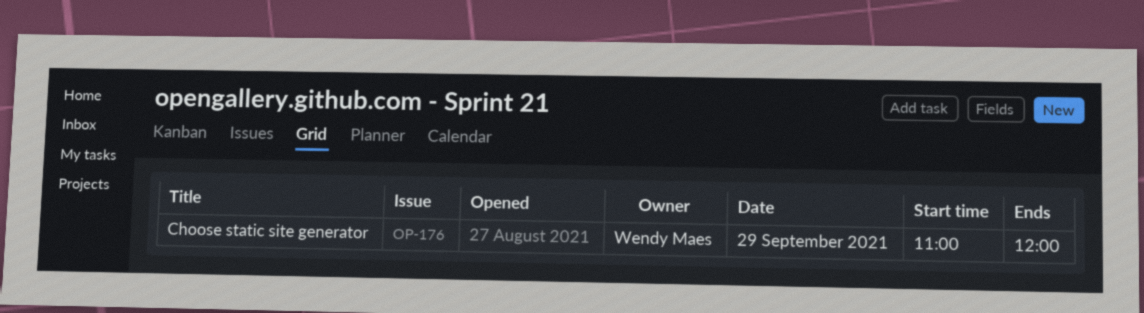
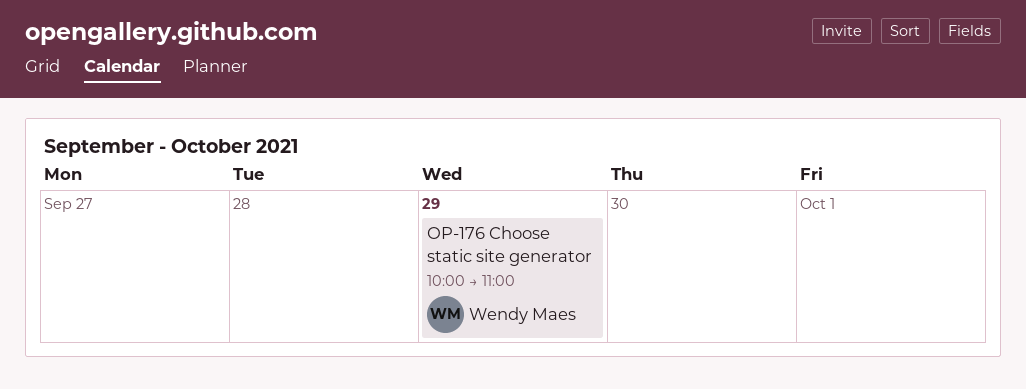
OP-176, begins: 11:00 -> 10:00
OP-176, ends: 12:00 -> 11:00

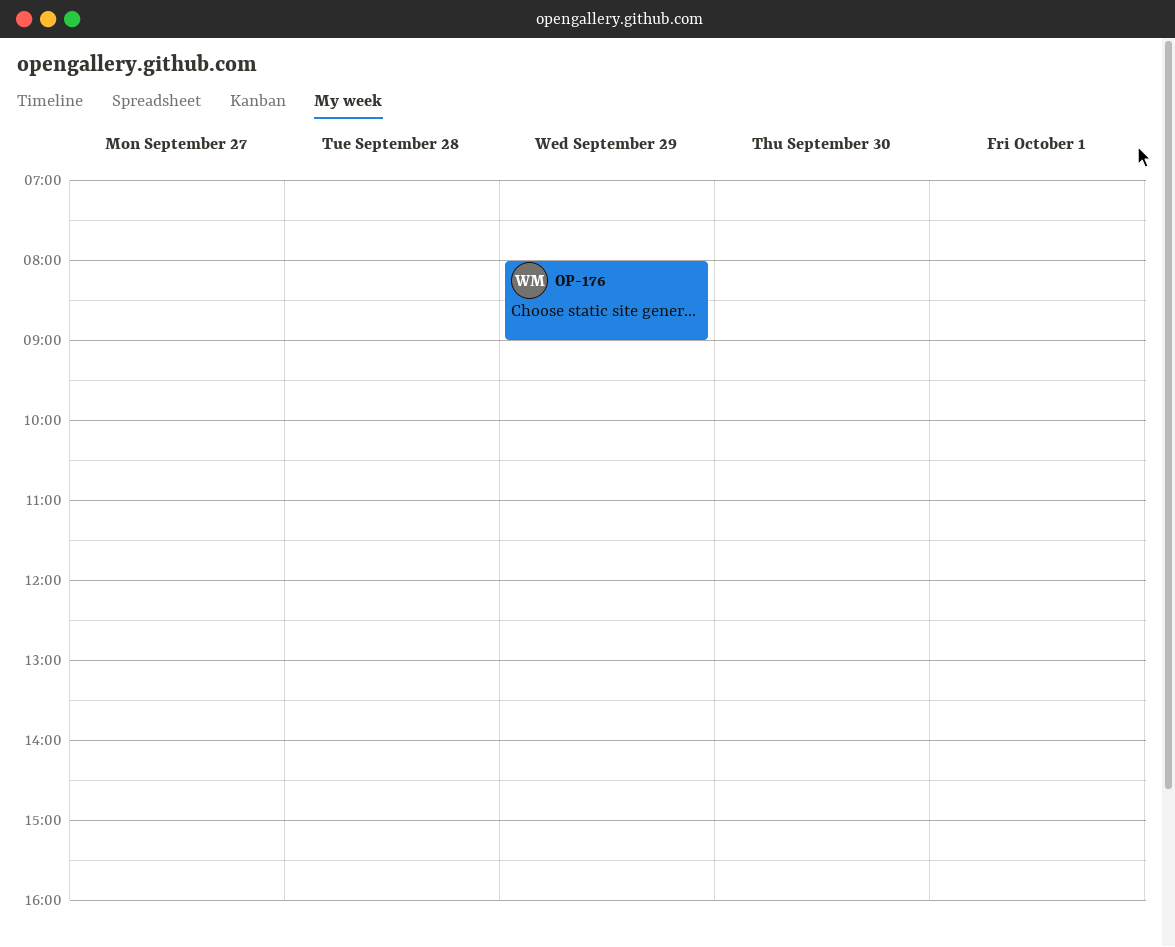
OP-176, begins: 10:00 -> 08:00
OP-176, ends: 11:00 -> 09:00

